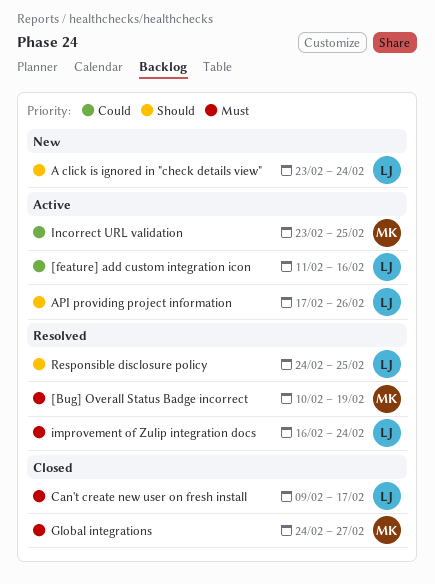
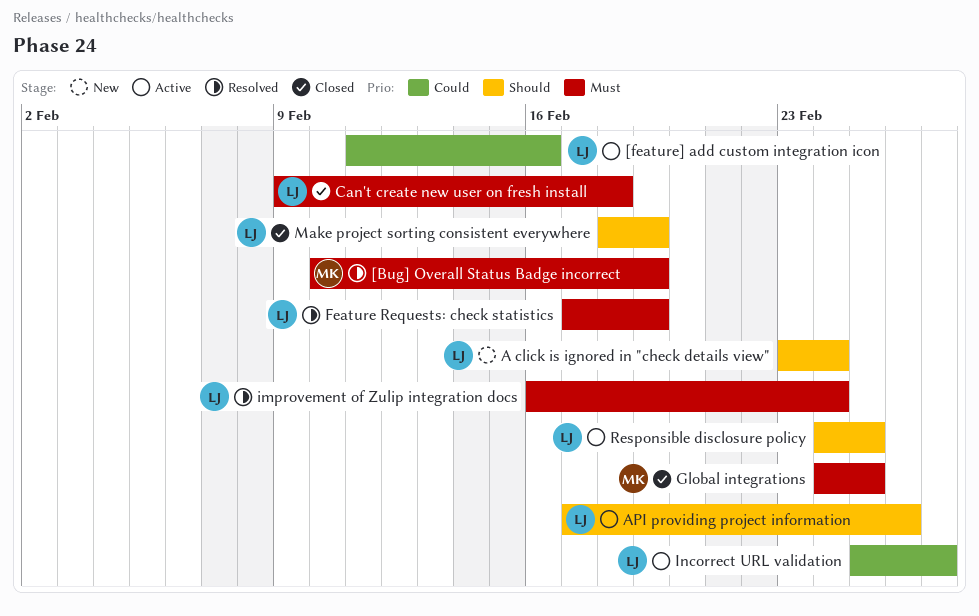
Can't create new user on fresh install, due: Feb 17 -> Feb 18
Feature Requests: check statistics: none -> present
Global integrations, due: Feb 27 -> Feb 25
Incorrect URL validation, owner: MK -> LJ
Incorrect URL validation, start: Feb 23 -> Feb 25
Incorrect URL validation, due: Feb 25 -> Feb 27
Make project sorting consistent everywhere: none -> present
Responsible disclosure policy, status: Resolved -> Active

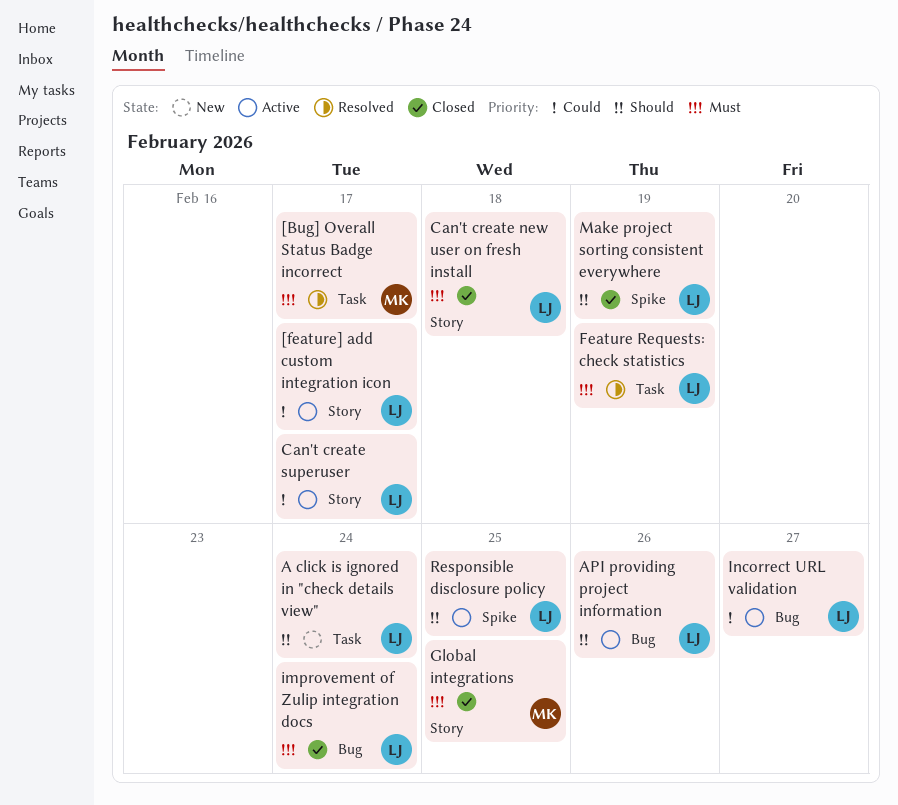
[Bug] Overall Status Badge incorrect, due: Feb 19 -> Feb 17
[feature] add custom integration icon, due: Feb 16 -> Feb 17
Can't create superuser: none -> present
improvement of Zulip integration docs, status: Resolved -> Closed

